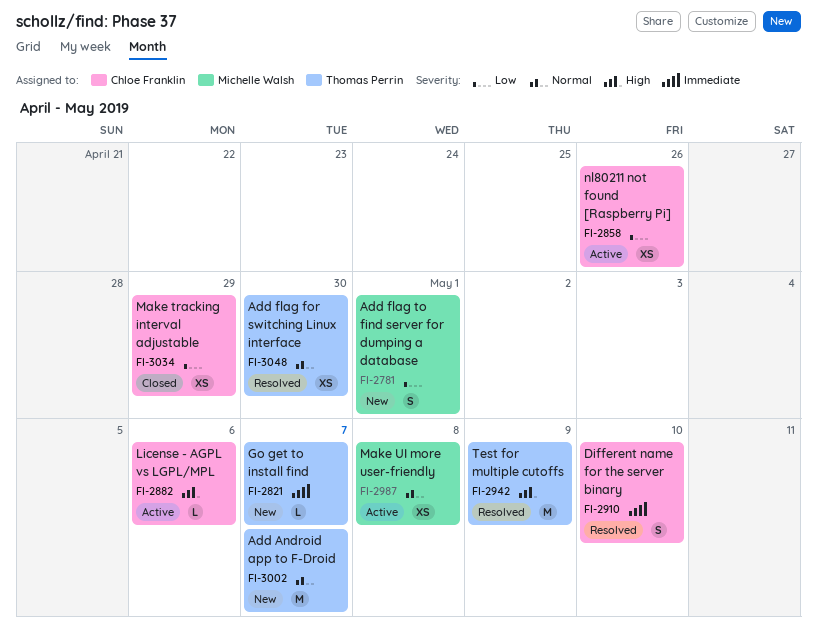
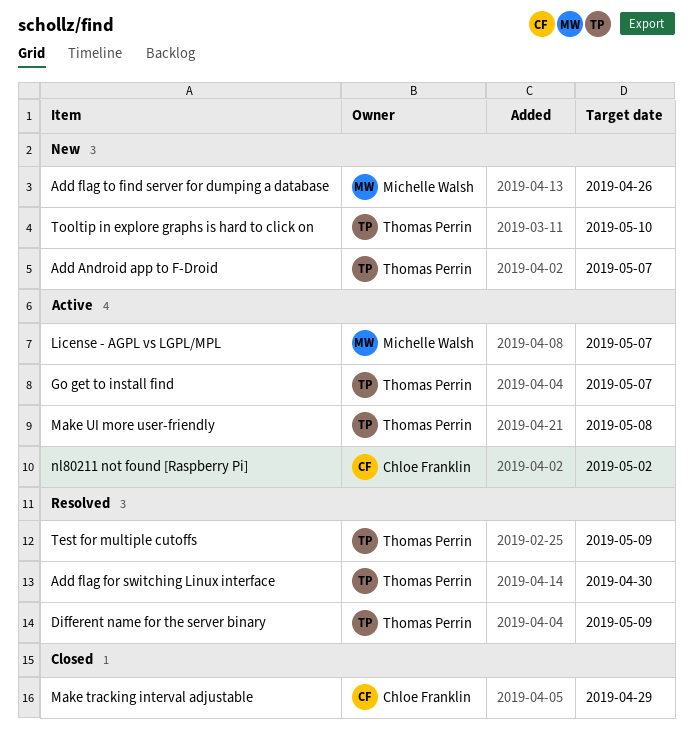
Add flag to find server for dumping a database, due: May 1 -> Apr 26
Different name for the server binary, owner: Chloe Franklin -> Thomas Perrin
Different name for the server binary, due: May 10 -> May 9
Go get to install find, status: New -> Active
License - AGPL vs LGPL/MPL, owner: Chloe Franklin -> Michelle Walsh
License - AGPL vs LGPL/MPL, due: May 6 -> May 7
Make UI more user-friendly, owner: Michelle Walsh -> Thomas Perrin
nl80211 not found [Raspberry Pi], due: Apr 26 -> May 2
Tooltip in explore graphs is hard to click on: none -> present

